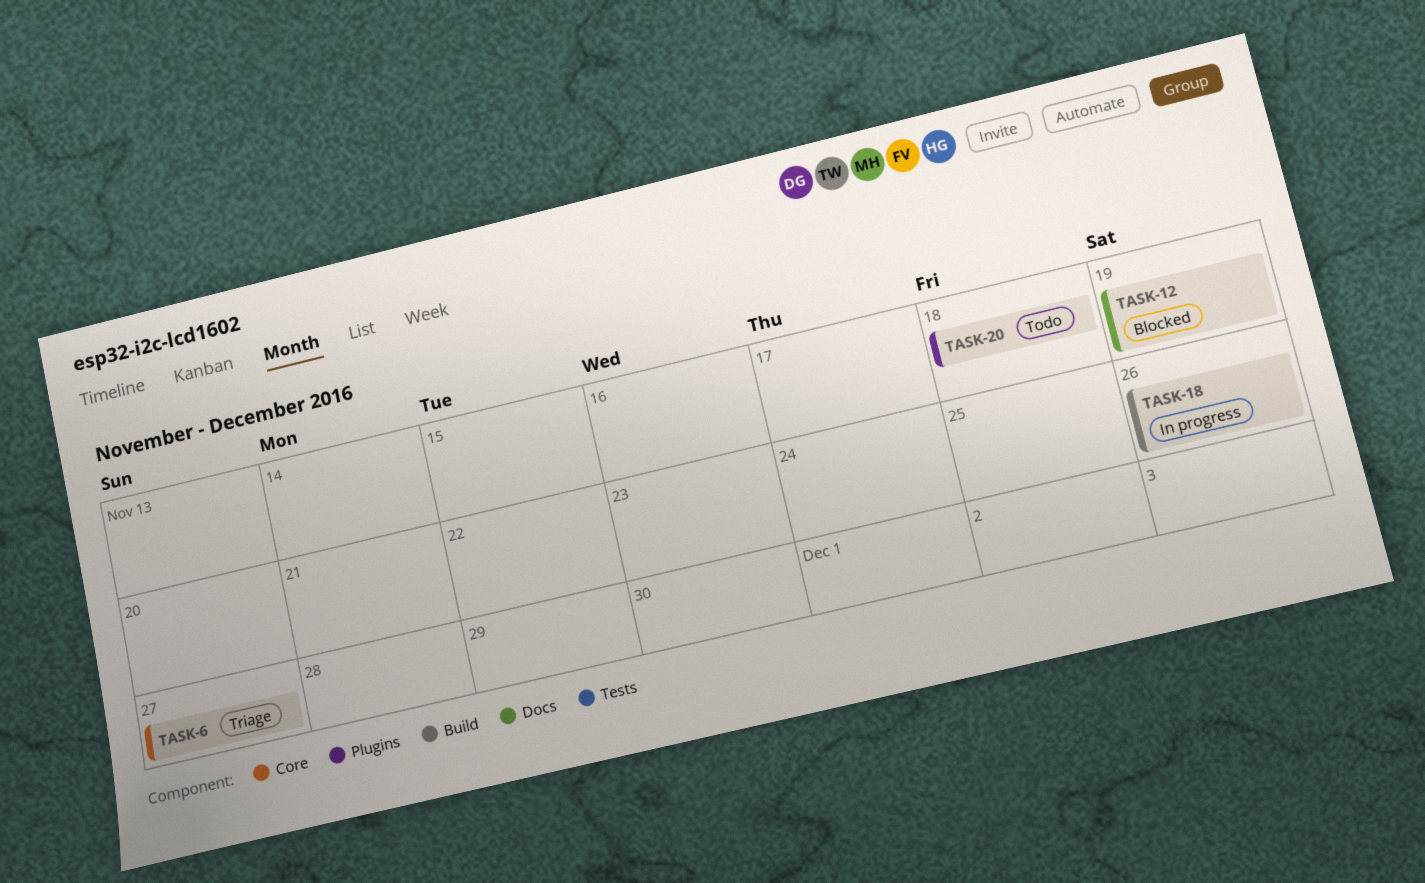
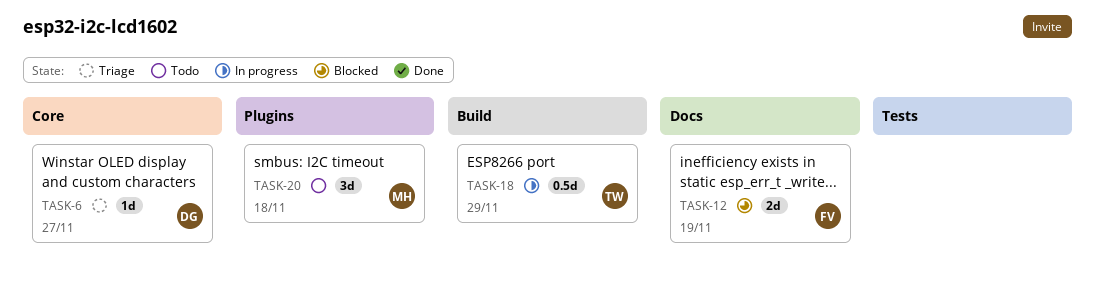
TASK-18, due: Nov 26 -> Nov 29

